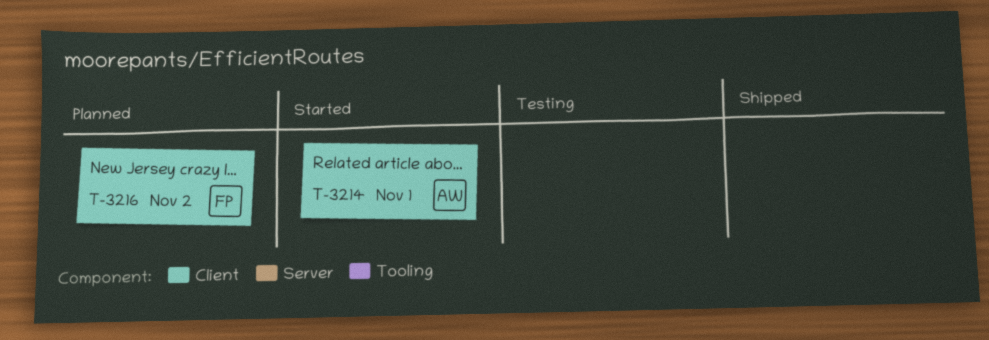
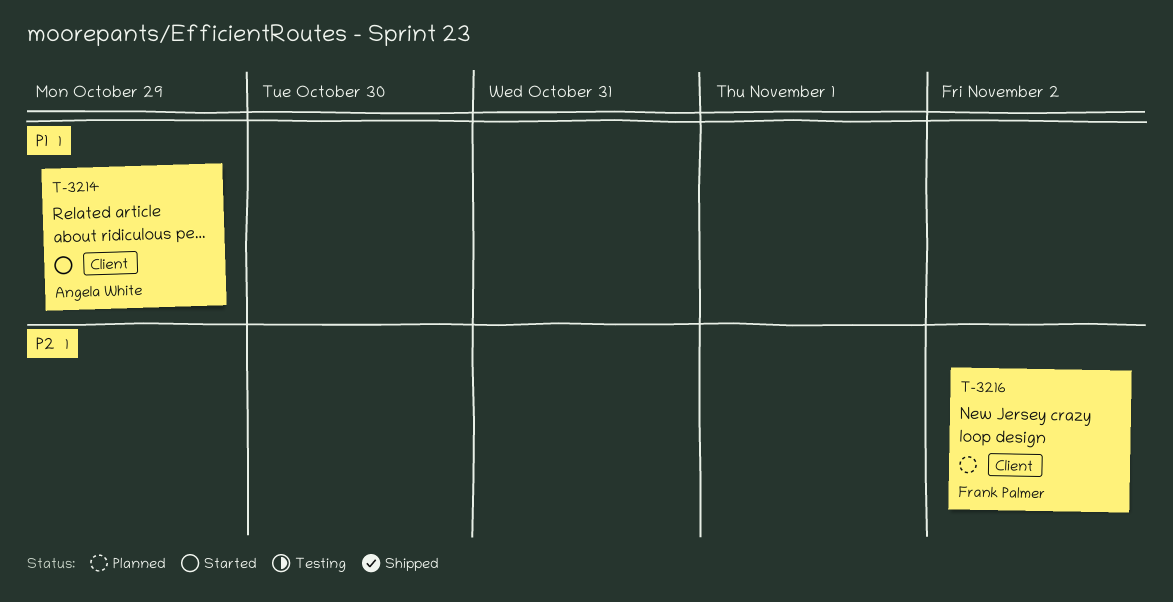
T-3214, due: Nov 1 -> Oct 29

